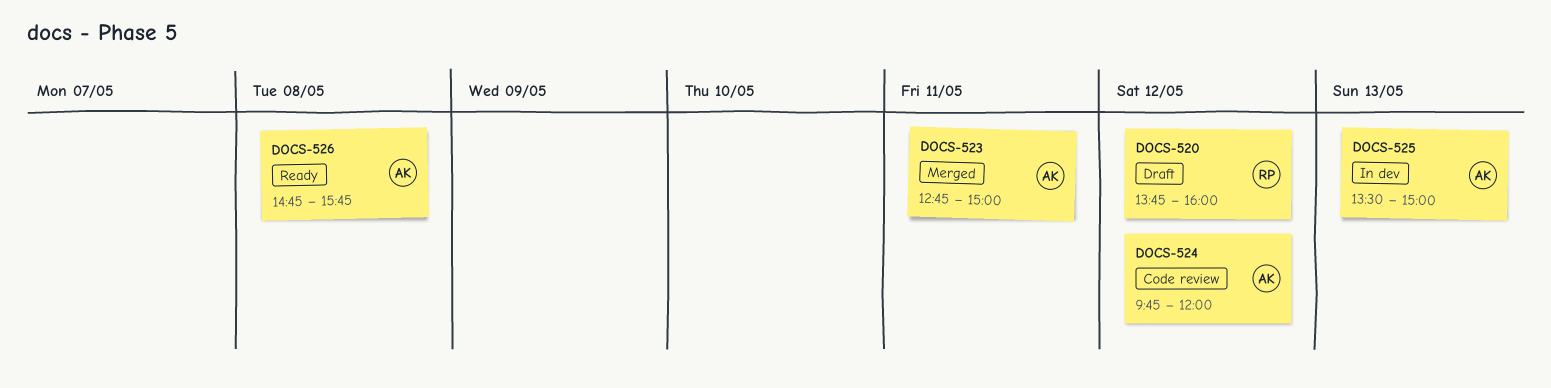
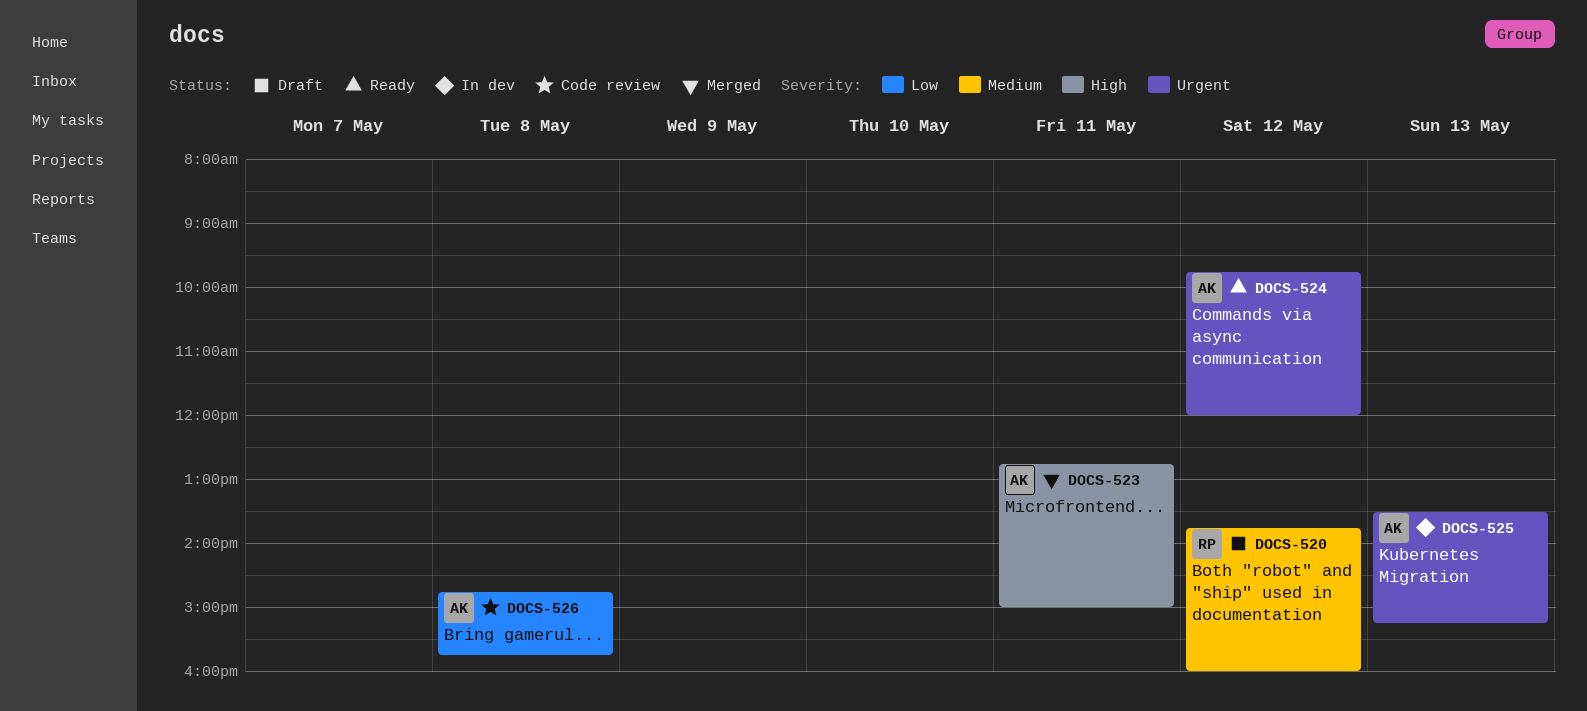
DOCS-524, status: Code review -> Ready
DOCS-525, ends: 15:00 -> 15:15
DOCS-526, status: Ready -> Code review

